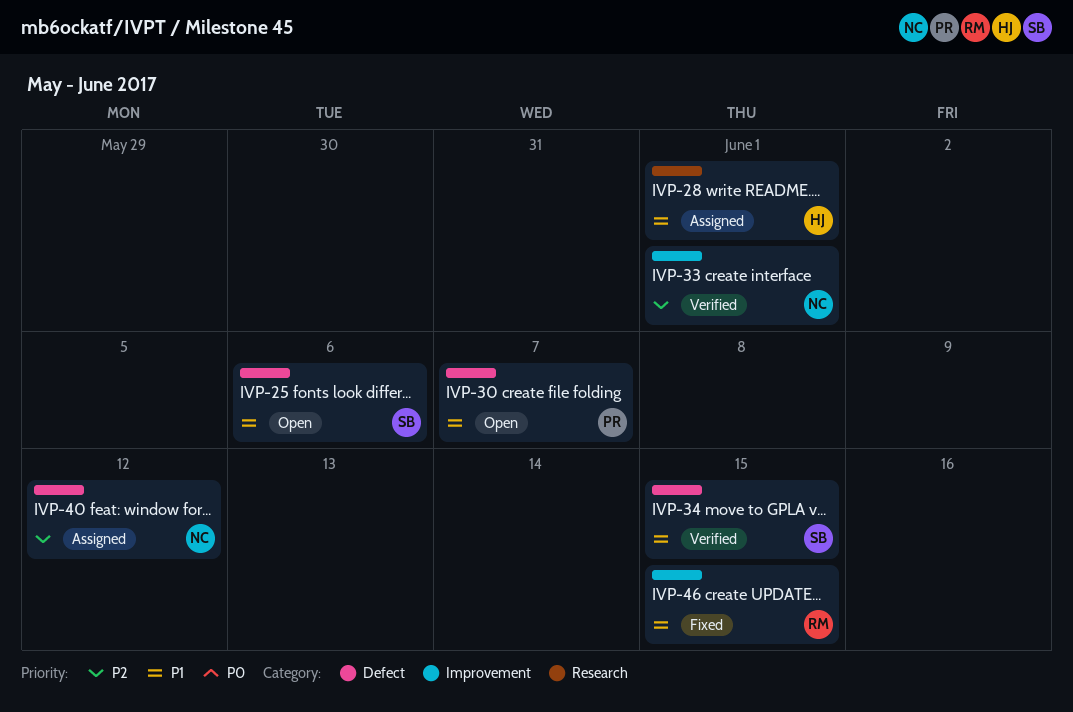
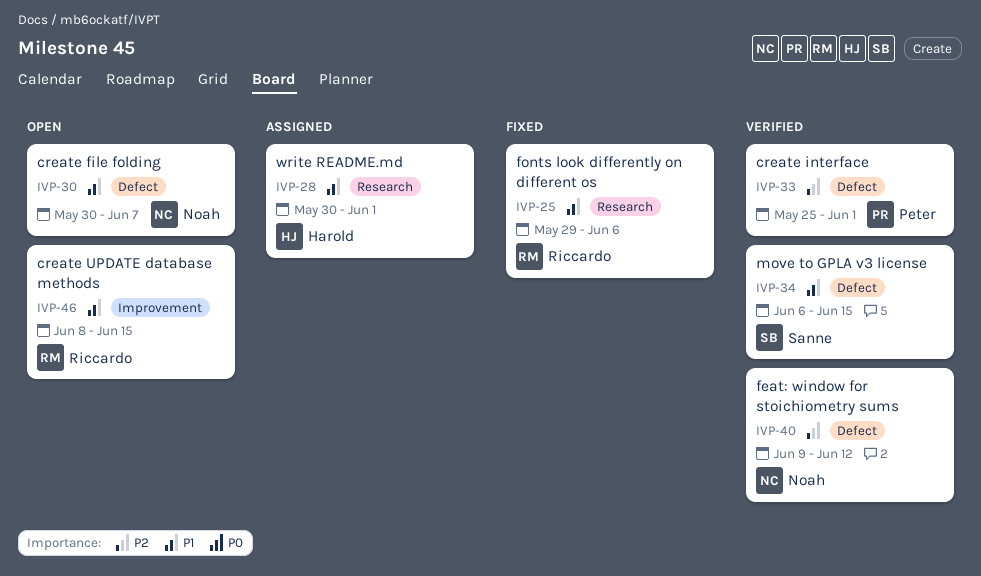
IVP-25, status: Open -> Fixed
IVP-25, owner: Sanne -> Riccardo
IVP-25, label: Defect -> Research
IVP-30, owner: Peter -> Noah
IVP-33, owner: Noah -> Peter
IVP-33, label: Improvement -> Defect
IVP-40, status: Assigned -> Verified
IVP-46, status: Fixed -> Open

